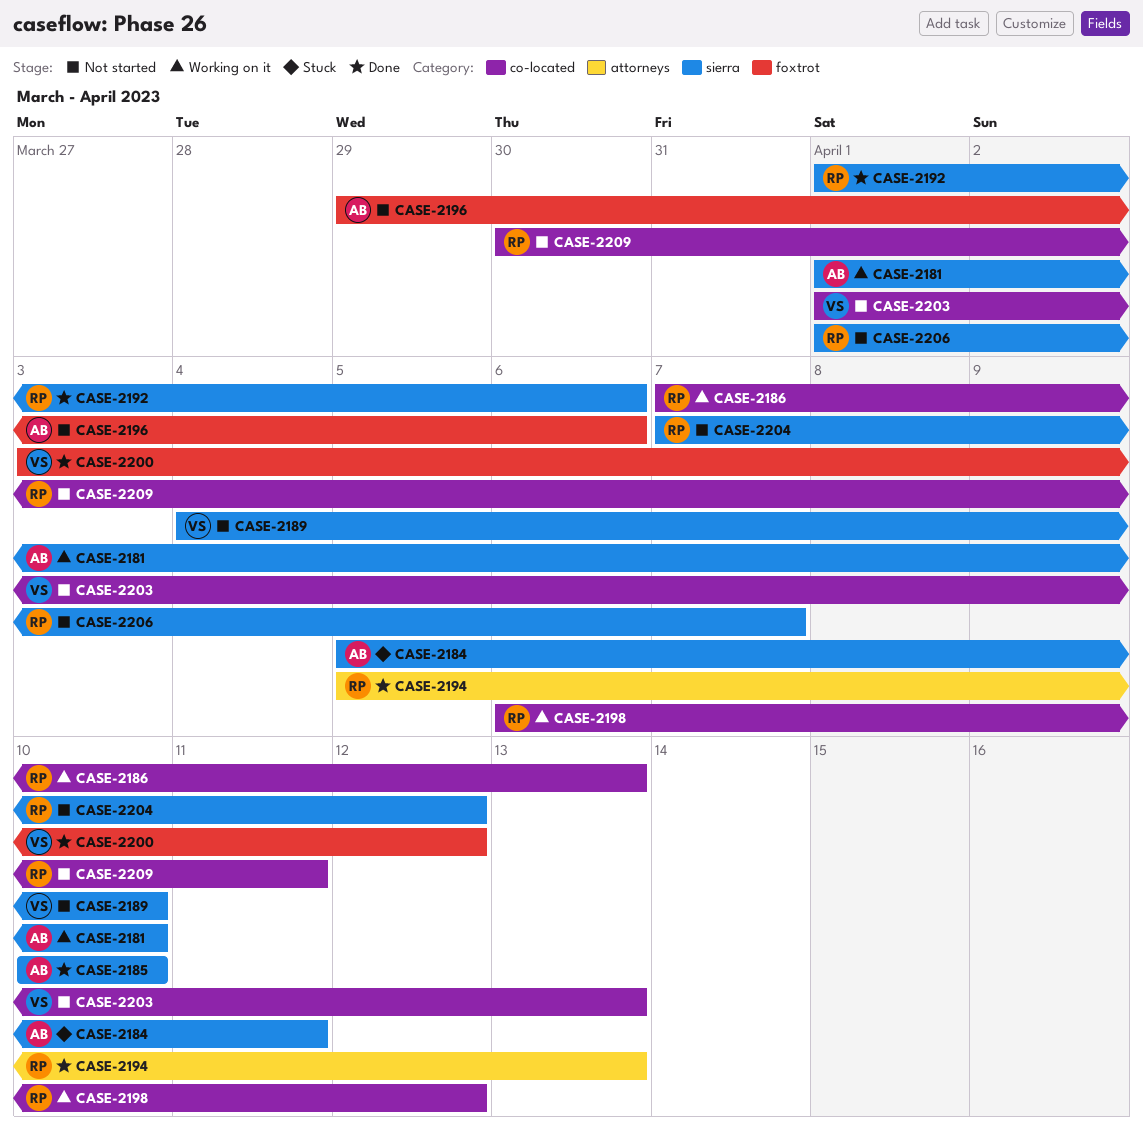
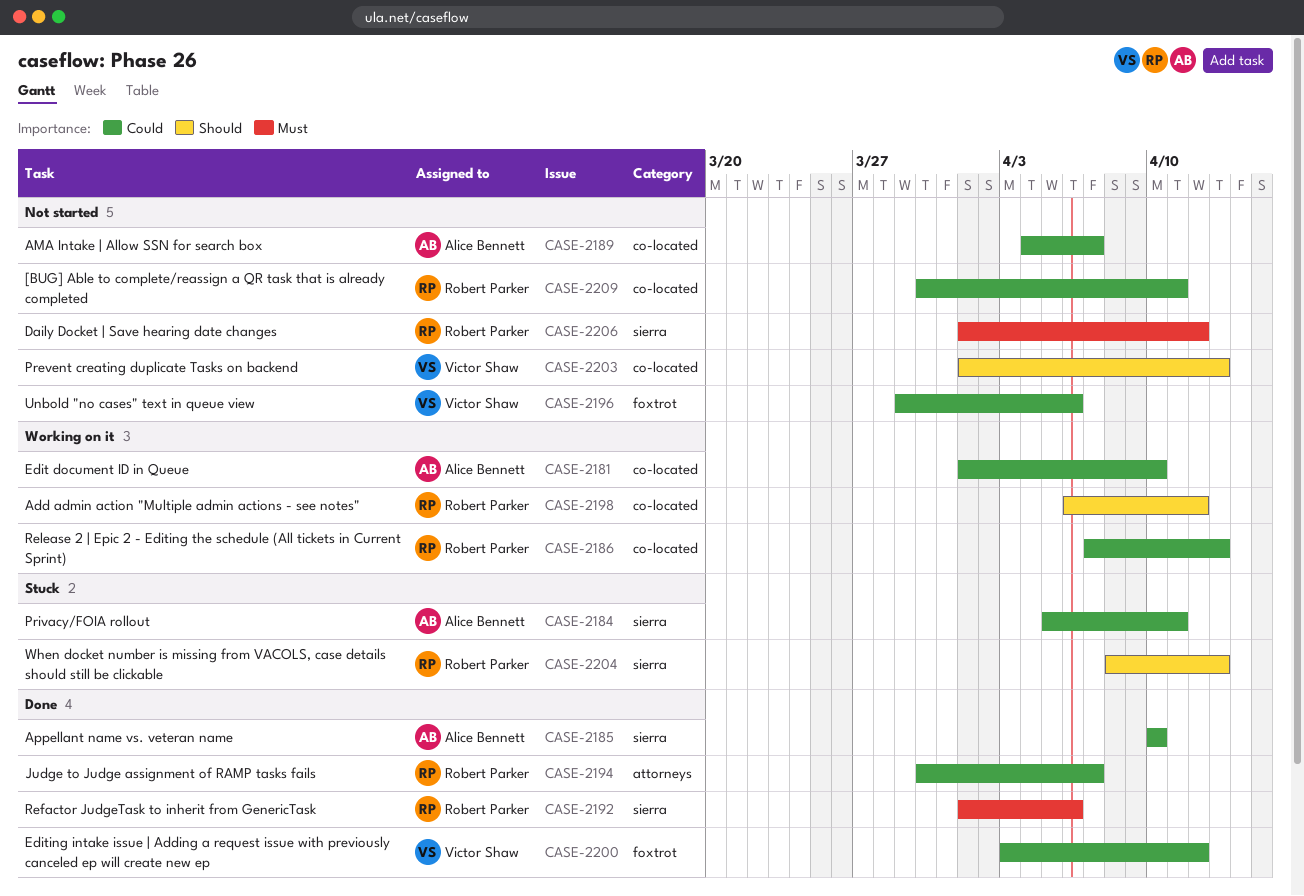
CASE-2181, label: sierra -> co-located
CASE-2189, owner: Victor Shaw -> Alice Bennett
CASE-2189, label: sierra -> co-located
CASE-2189, due: Apr 10 -> Apr 7
CASE-2194, start: Apr 5 -> Mar 30
CASE-2194, due: Apr 13 -> Apr 7
CASE-2196, owner: Alice Bennett -> Victor Shaw
CASE-2204, status: Not started -> Stuck
CASE-2204, start: Apr 7 -> Apr 8
CASE-2204, due: Apr 12 -> Apr 13
CASE-2206, due: Apr 7 -> Apr 12

